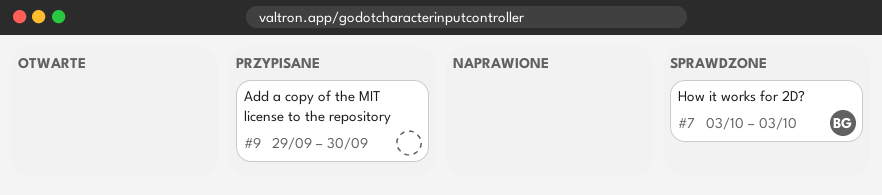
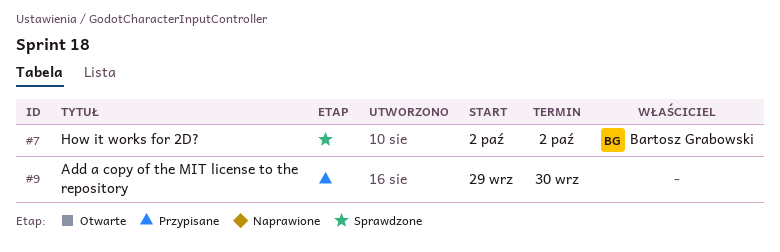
#7, start: Oct 3 -> Oct 2
#7, due: Oct 3 -> Oct 2

